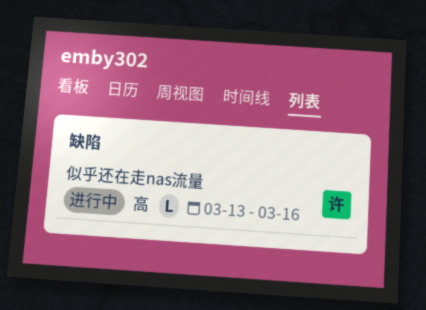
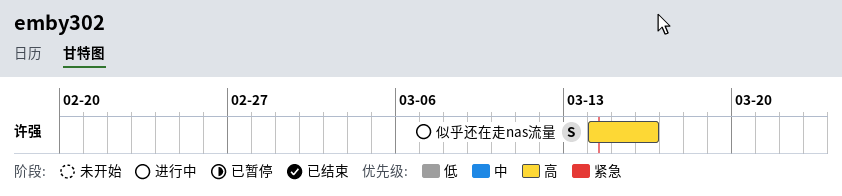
似乎还在走nas流量, estimate: L -> S
似乎还在走nas流量, start: Mar 13 -> Mar 14

